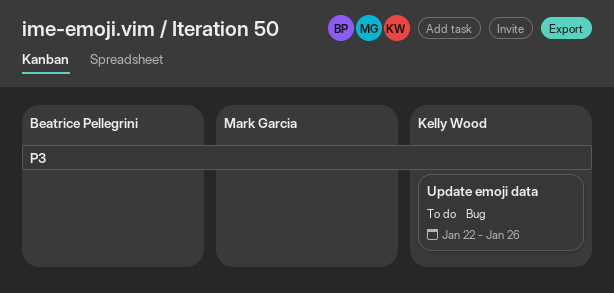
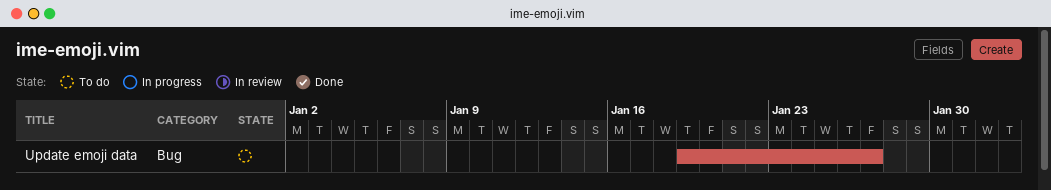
Update emoji data, start: Jan 22 -> Jan 19
Update emoji data, due: Jan 26 -> Jan 27

